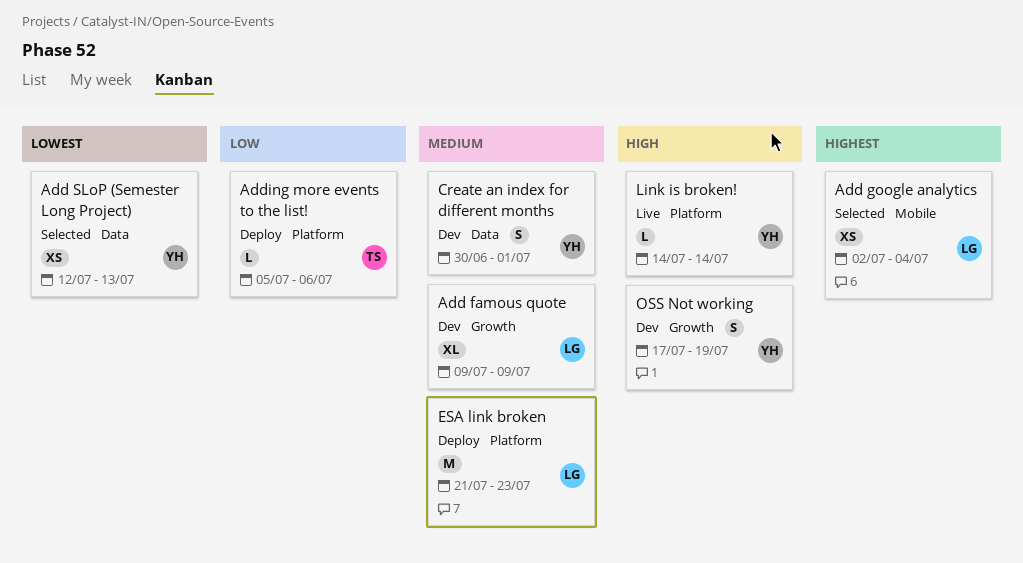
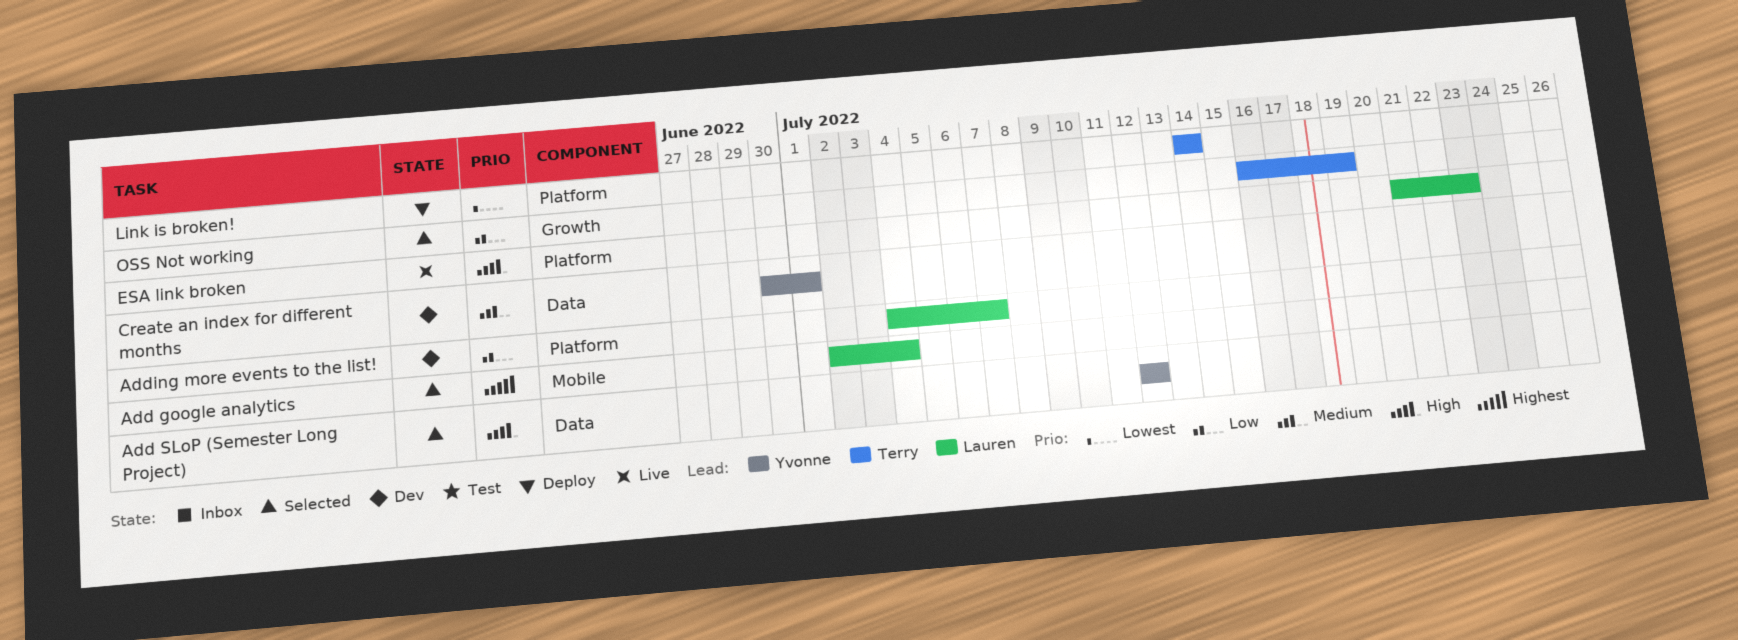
Add famous quote: present -> none
Add SLoP (Semester Long Project), priority: Lowest -> High
Add SLoP (Semester Long Project), due: Jul 13 -> Jul 12
Adding more events to the list!, status: Deploy -> Dev
Adding more events to the list!, owner: Terry -> Lauren
Adding more events to the list!, start: Jul 5 -> Jul 4
Adding more events to the list!, due: Jul 6 -> Jul 7
ESA link broken, status: Deploy -> Live
ESA link broken, priority: Medium -> High
Link is broken!, status: Live -> Deploy
Link is broken!, owner: Yvonne -> Terry
Link is broken!, priority: High -> Lowest
OSS Not working, status: Dev -> Selected
OSS Not working, owner: Yvonne -> Terry
OSS Not working, priority: High -> Low
OSS Not working, start: Jul 17 -> Jul 16

